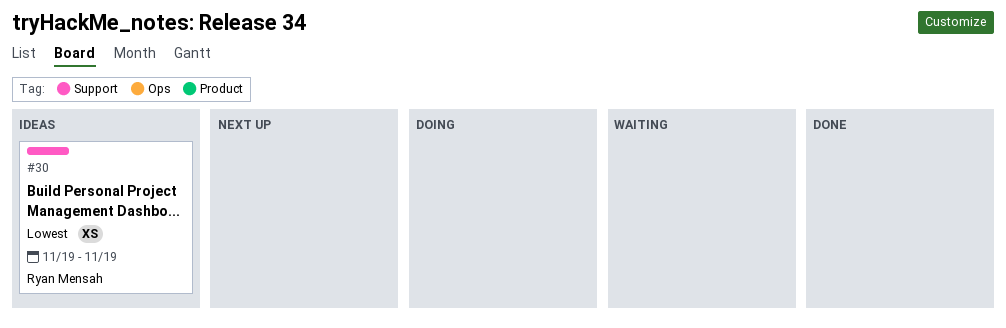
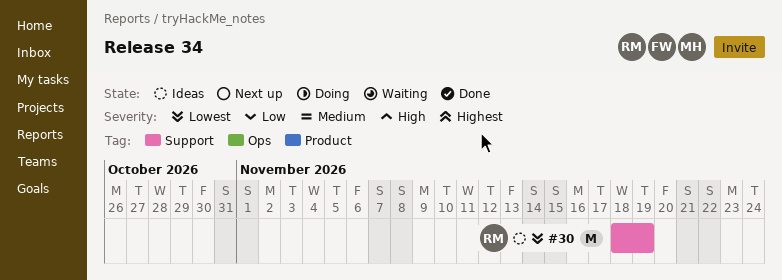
#30, estimate: XS -> M
#30, start: Nov 19 -> Nov 18

